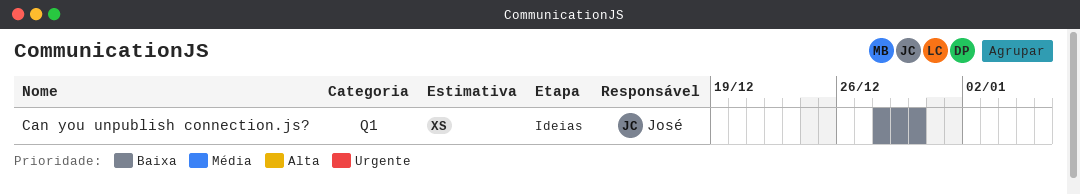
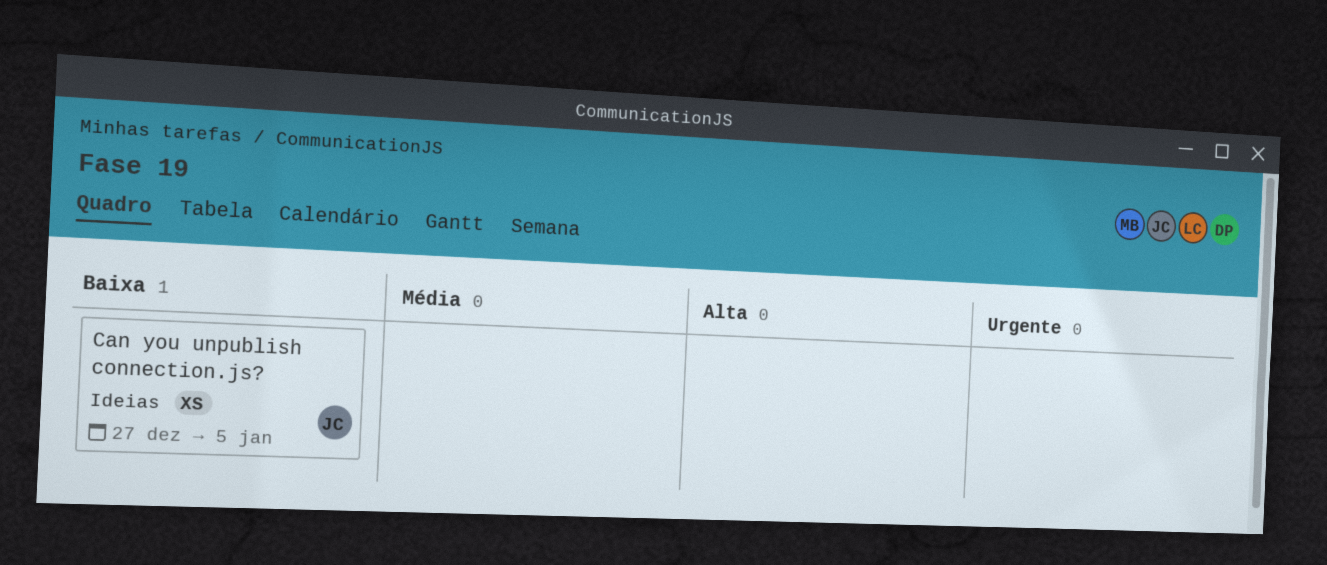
Can you unpublish connection.js?, start: Dec 28 -> Dec 27
Can you unpublish connection.js?, due: Dec 30 -> Jan 5

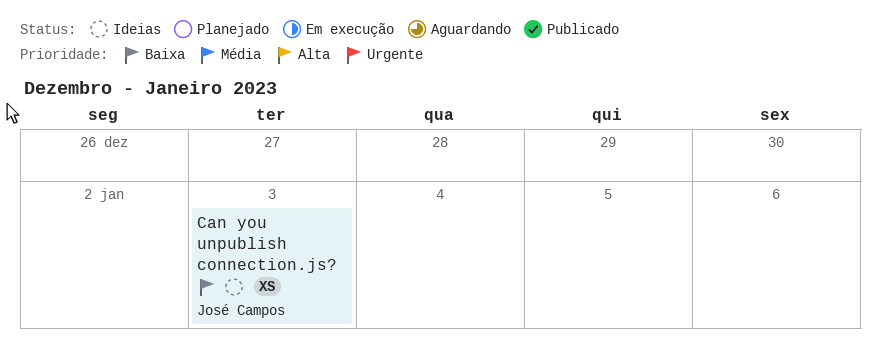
Can you unpublish connection.js?, due: Jan 5 -> Jan 3

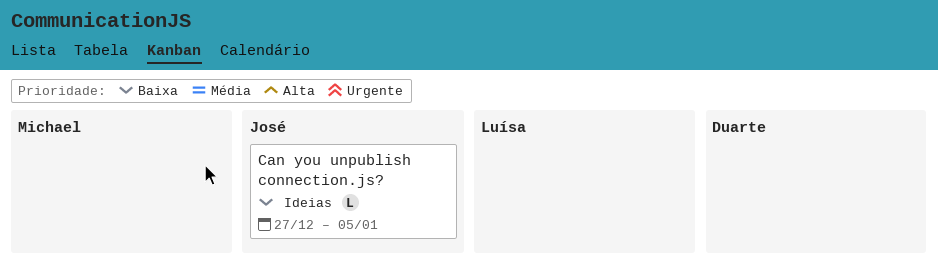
Can you unpublish connection.js?, estimate: XS -> L
Can you unpublish connection.js?, due: Jan 3 -> Jan 5

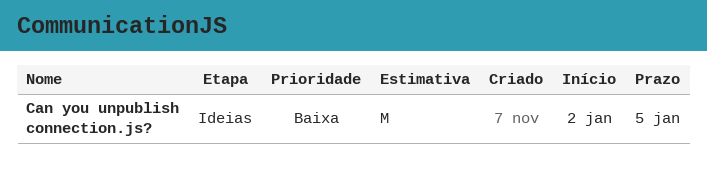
Can you unpublish connection.js?, estimate: L -> M
Can you unpublish connection.js?, start: Dec 27 -> Jan 2

